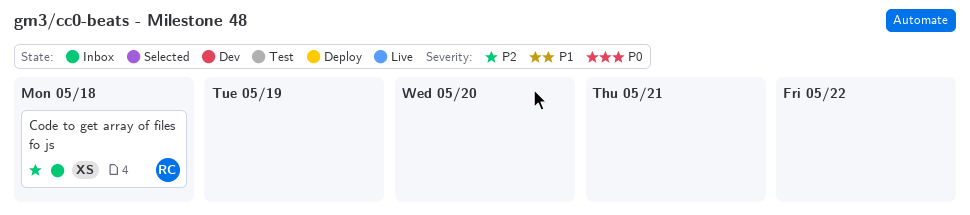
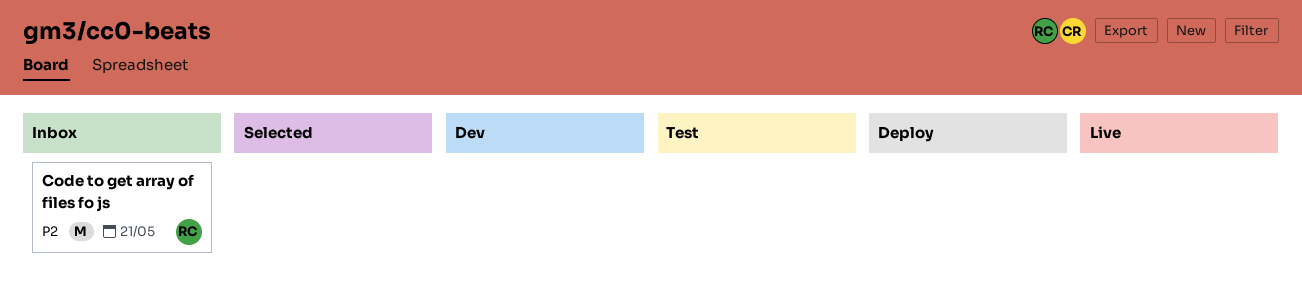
Code to get array of files fo js, estimate: XS -> M
Code to get array of files fo js, due: May 18 -> May 21

